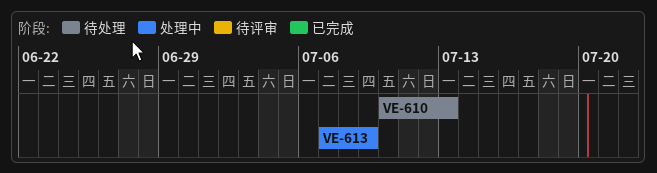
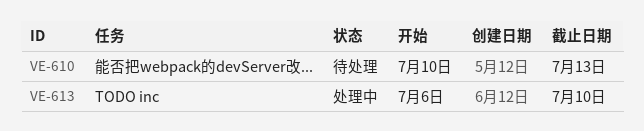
VE-613, start: Jul 7 -> Jul 6
VE-613, due: Jul 9 -> Jul 10

